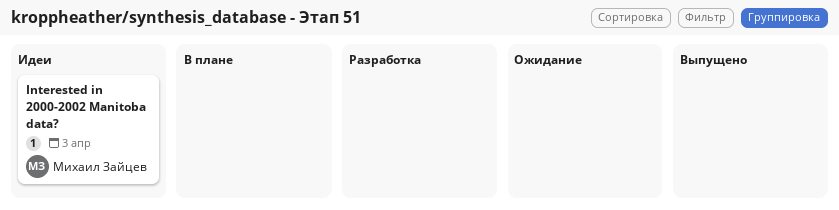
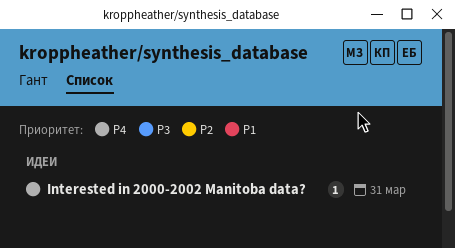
Interested in 2000-2002 Manitoba data?, due: Apr 3 -> Mar 31

